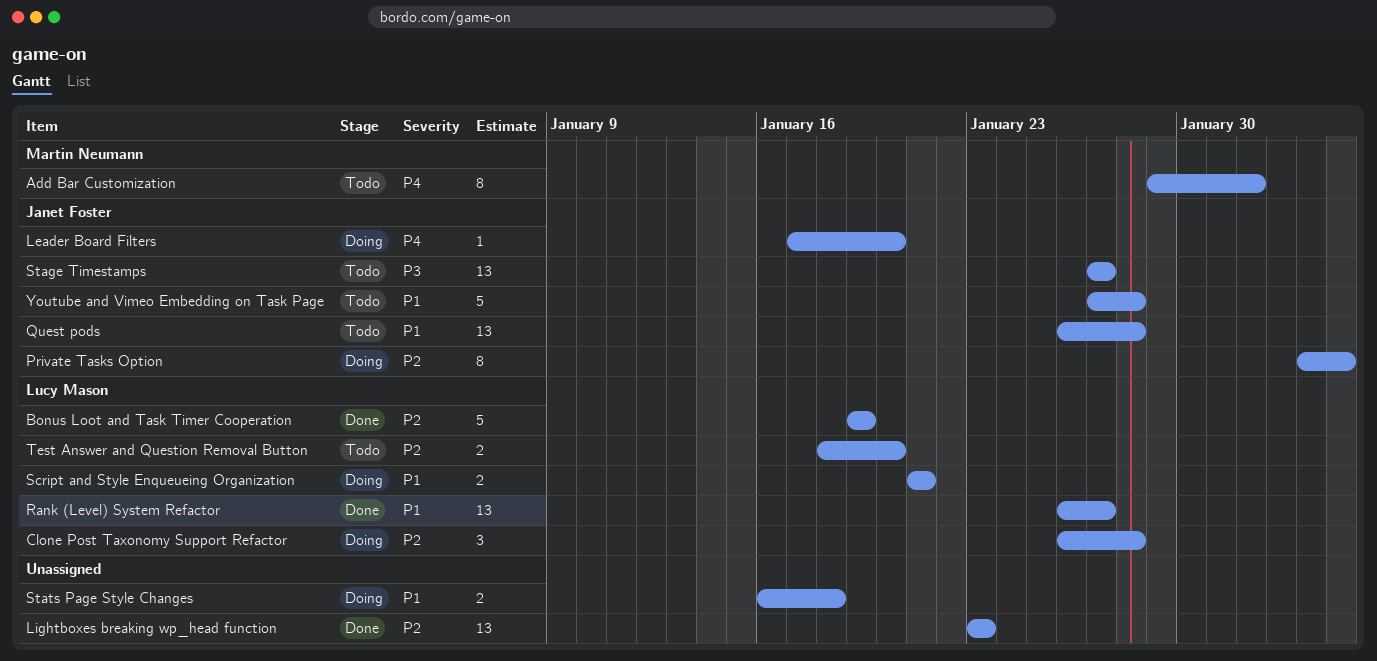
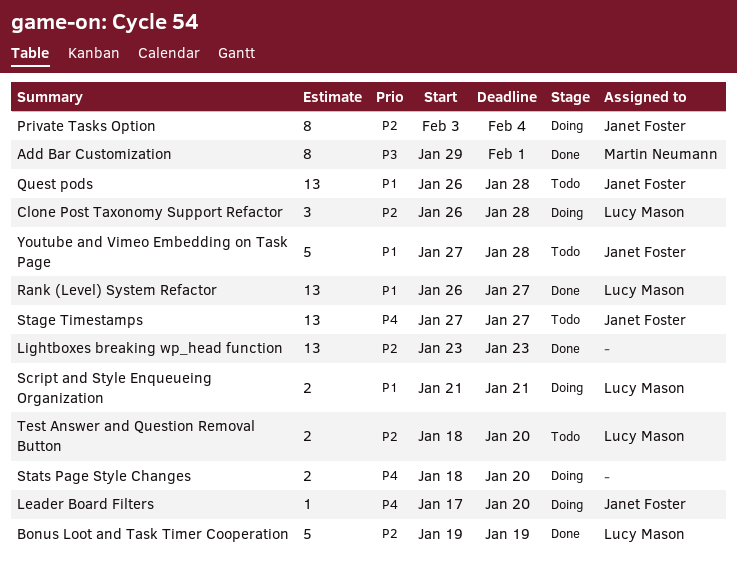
Add Bar Customization, status: Todo -> Done
Add Bar Customization, priority: P4 -> P3
Stage Timestamps, priority: P3 -> P4
Stats Page Style Changes, priority: P1 -> P4
Stats Page Style Changes, start: Jan 16 -> Jan 18
Stats Page Style Changes, due: Jan 18 -> Jan 20

